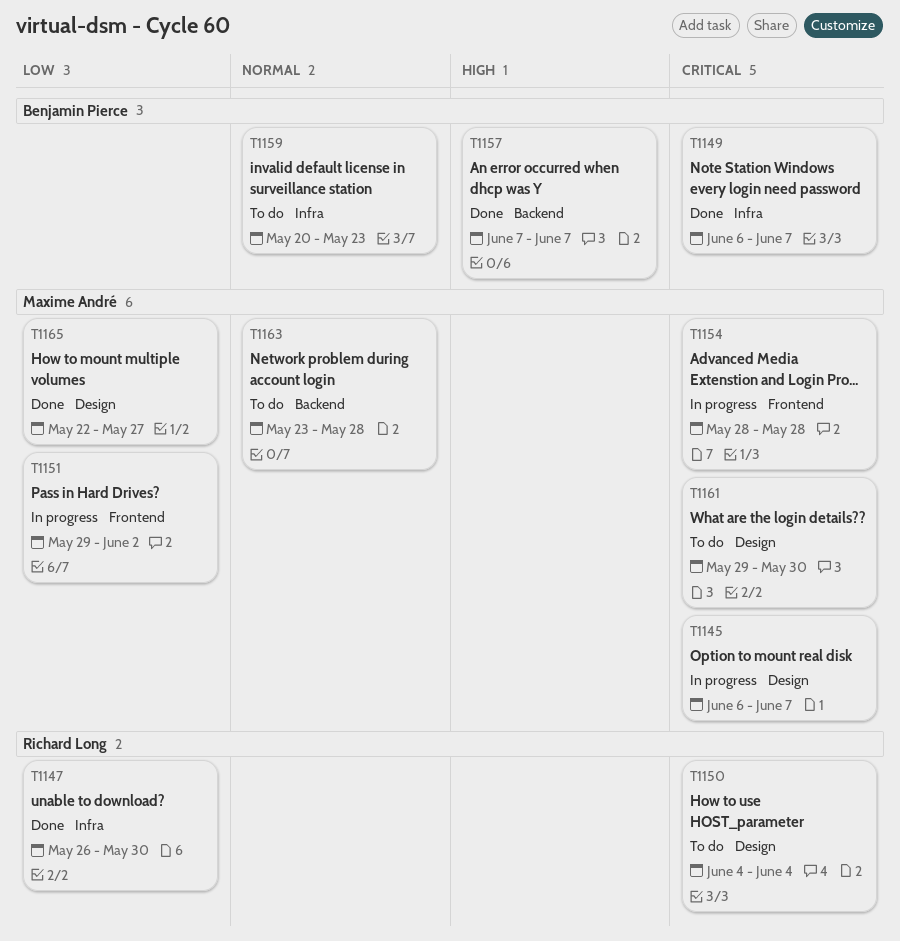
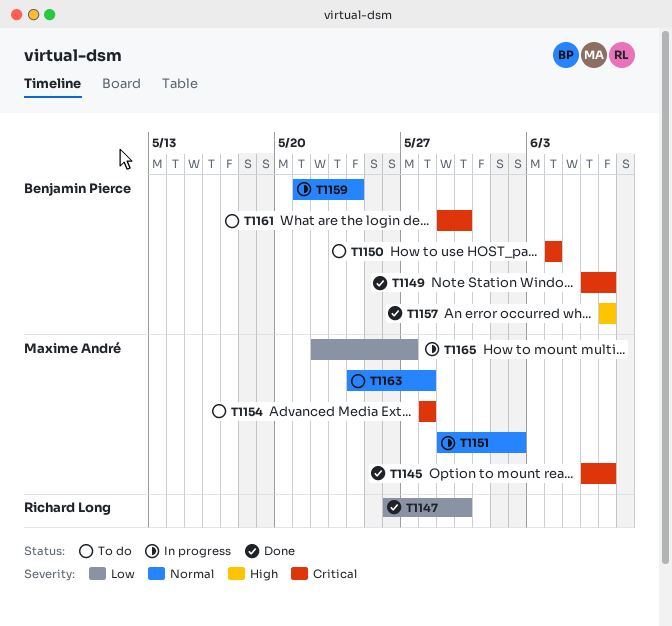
T1145, status: In progress -> Done
T1150, owner: Richard Long -> Benjamin Pierce
T1151, priority: Low -> Normal
T1154, status: In progress -> To do
T1159, status: To do -> In progress
T1159, start: May 20 -> May 21
T1159, due: May 23 -> May 24
T1161, owner: Maxime André -> Benjamin Pierce
T1163, start: May 23 -> May 24
T1165, status: Done -> In progress

